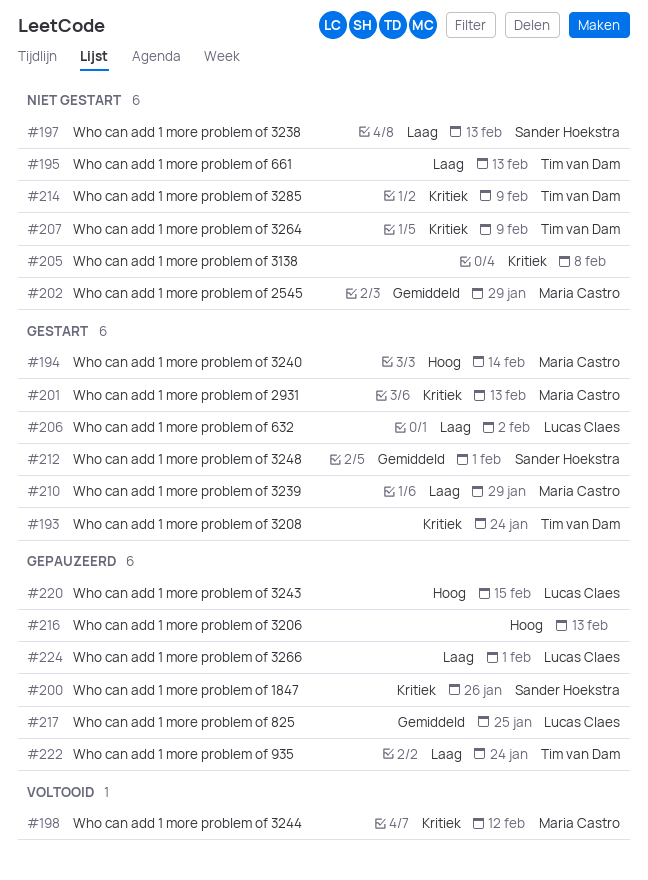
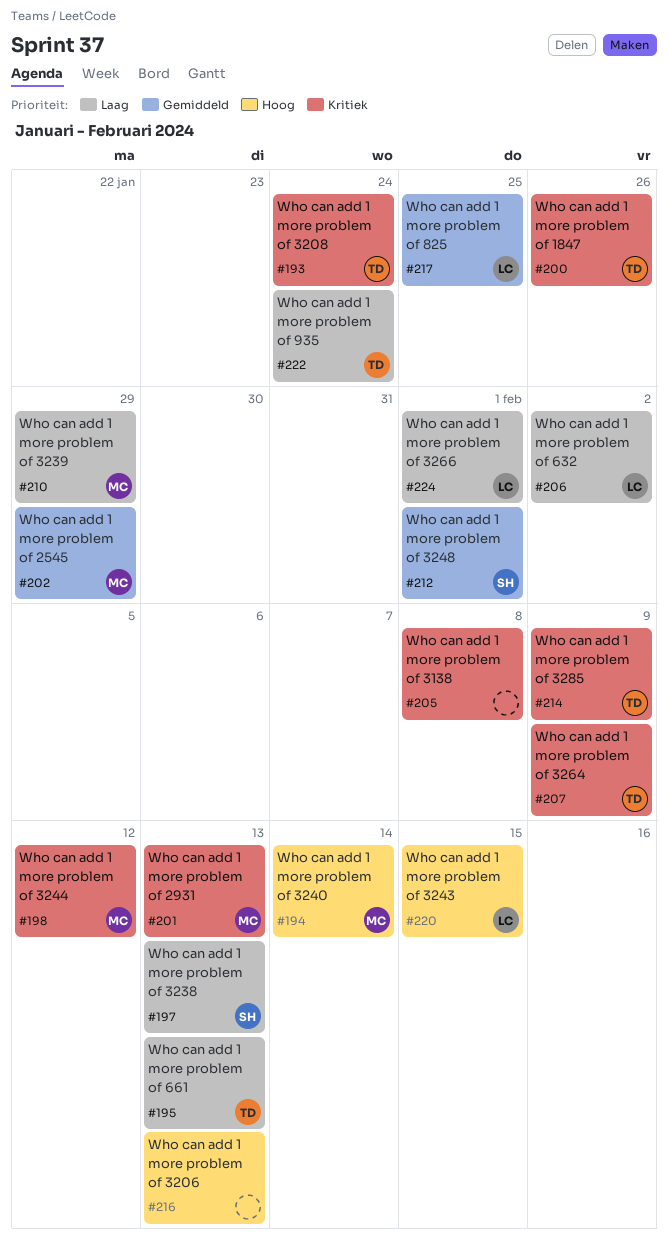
#200, owner: Sander Hoekstra -> Tim van Dam

